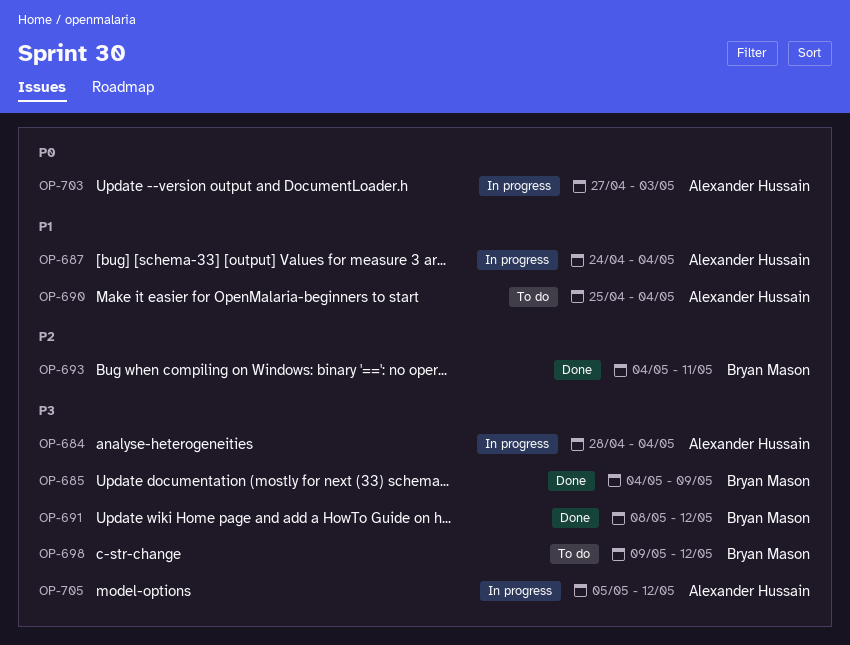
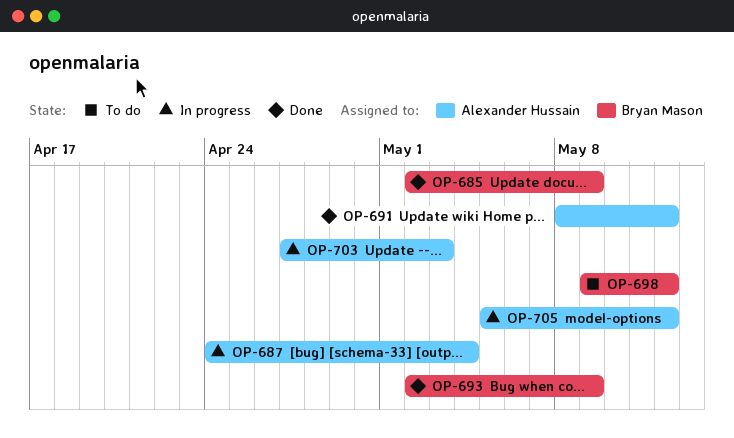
OP-684: present -> none
OP-685, start: May 4 -> May 2
OP-690: present -> none
OP-691, owner: Bryan Mason -> Alexander Hussain
OP-693, start: May 4 -> May 2
OP-693, due: May 11 -> May 9

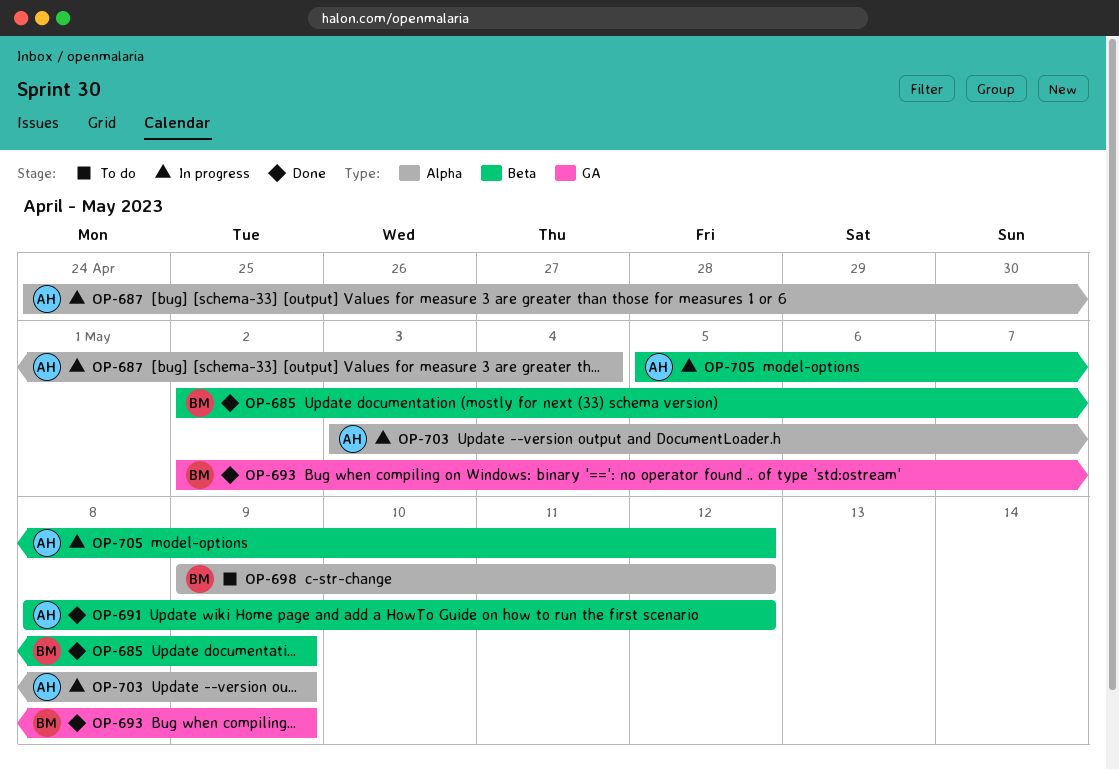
OP-703, start: Apr 27 -> May 3
OP-703, due: May 3 -> May 9

